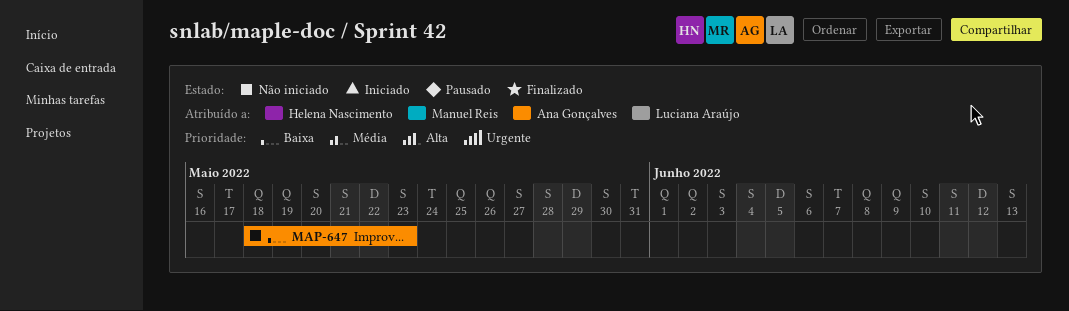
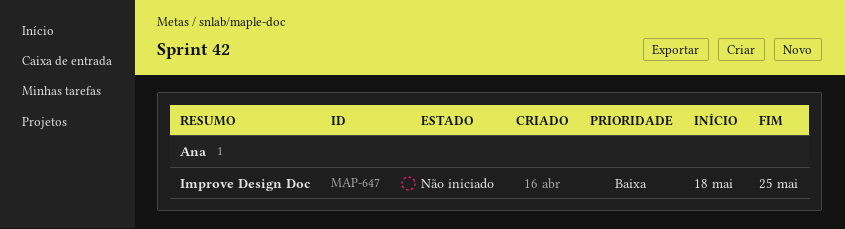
MAP-647, due: May 23 -> May 25

